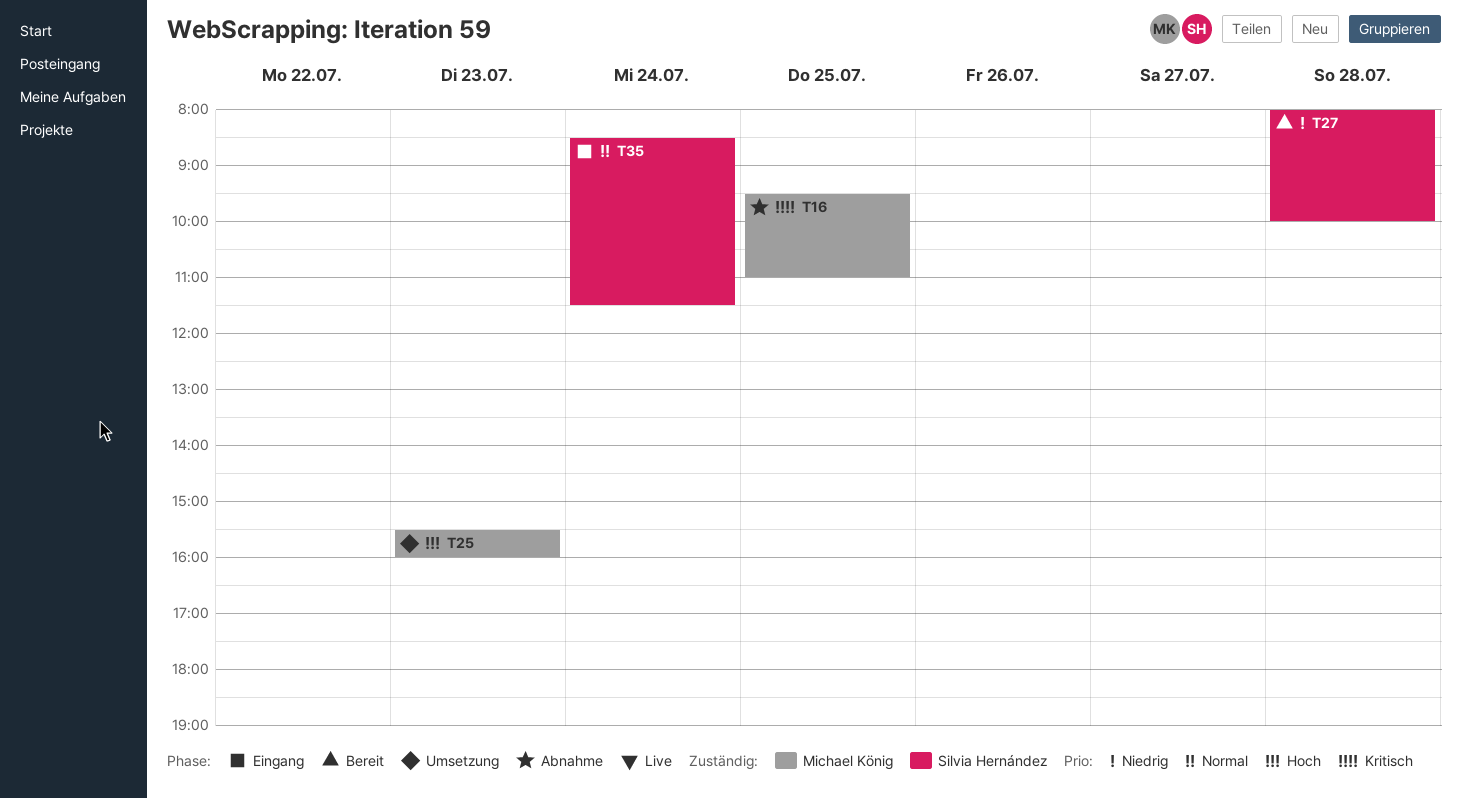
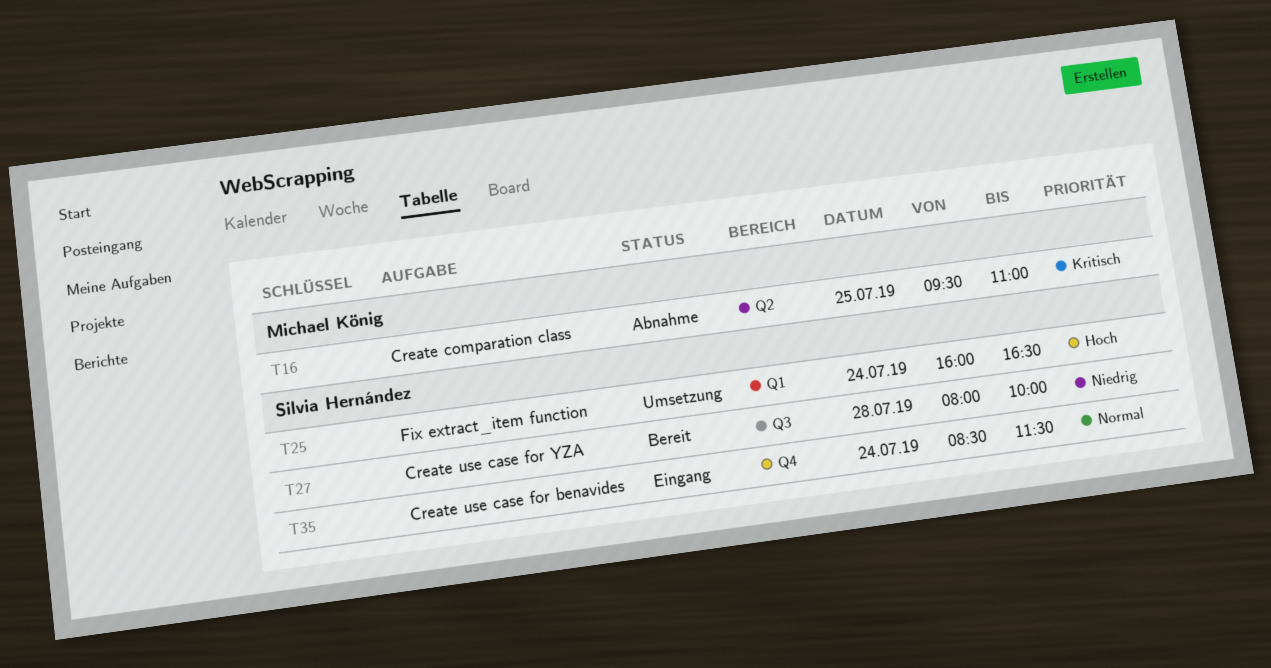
T25, owner: Michael König -> Silvia Hernández
T25, day: Jul 23 -> Jul 24
T25, begins: 15:30 -> 16:00
T25, ends: 16:00 -> 16:30

